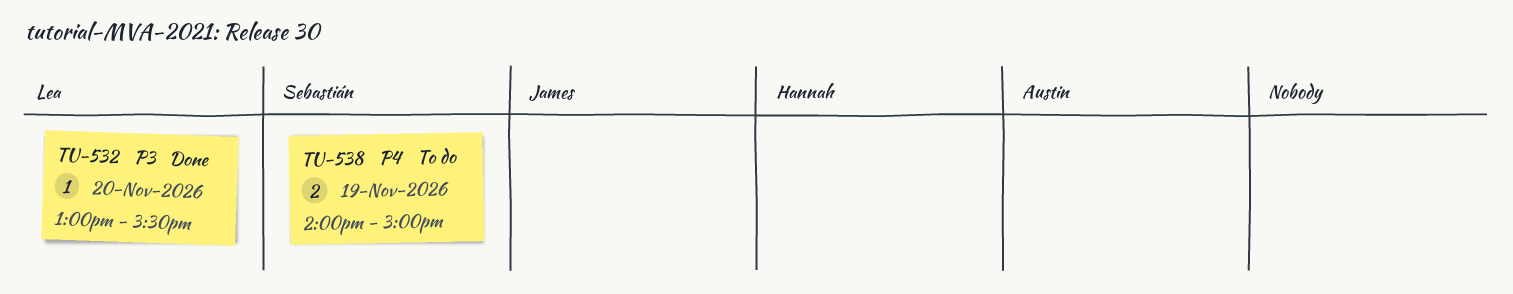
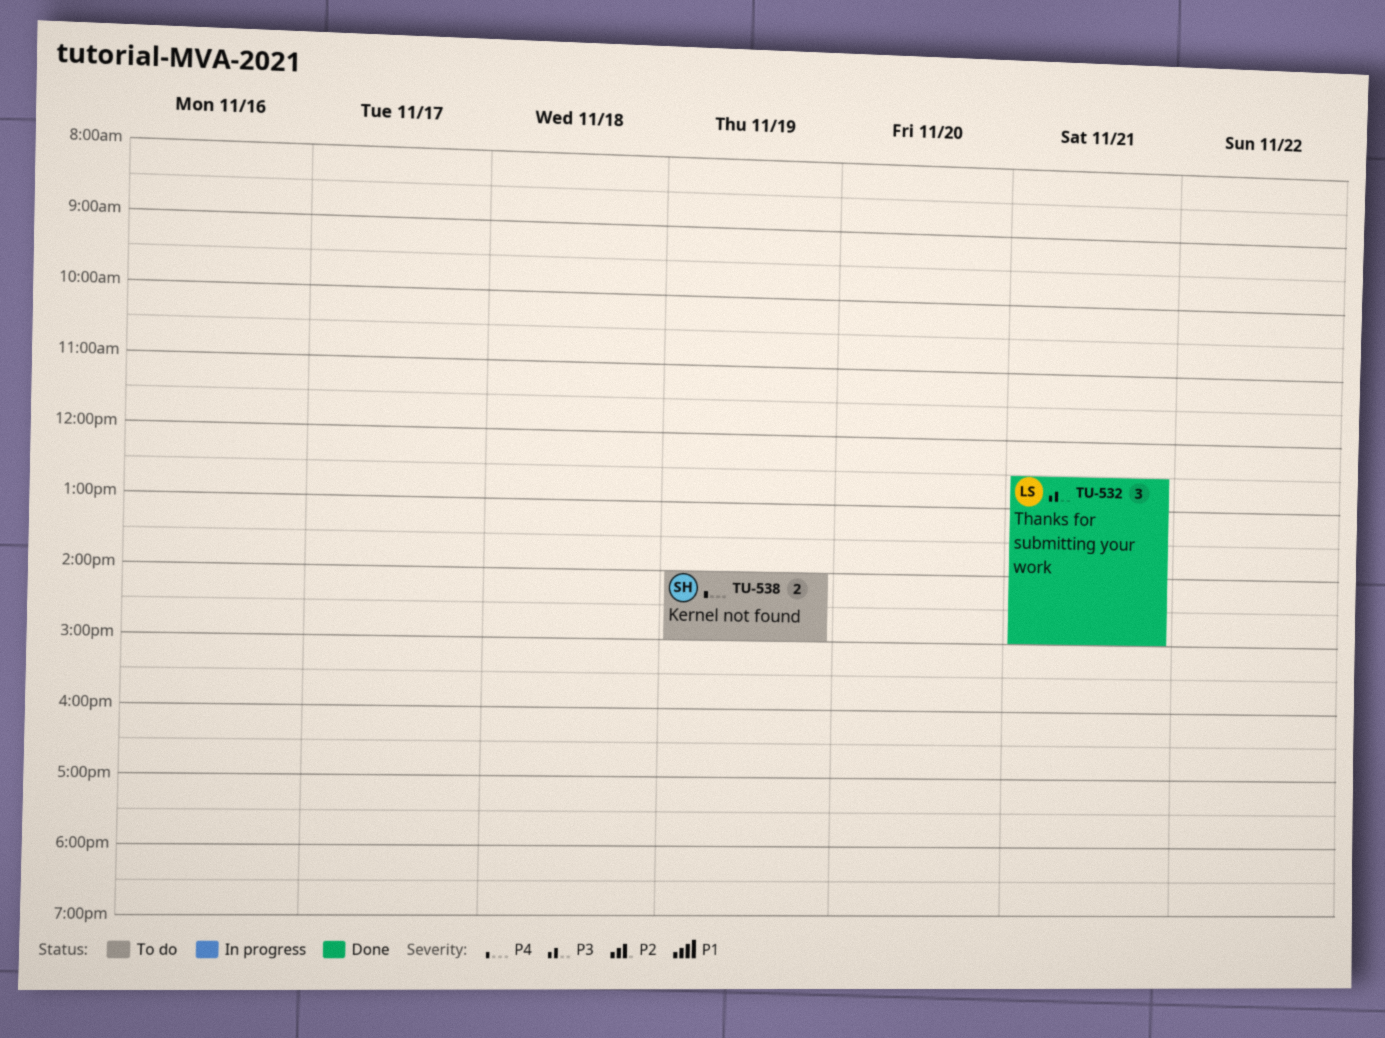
TU-532, estimate: 1 -> 3
TU-532, day: Nov 20 -> Nov 21
TU-532, begins: 13:00 -> 12:30
TU-532, ends: 15:30 -> 15:00

